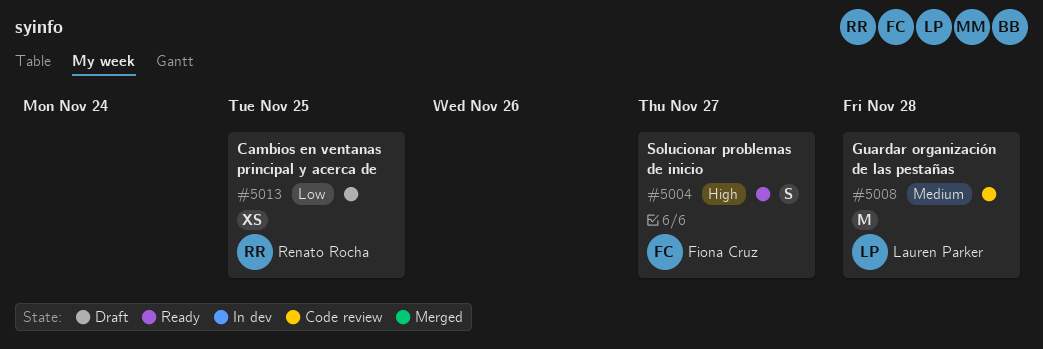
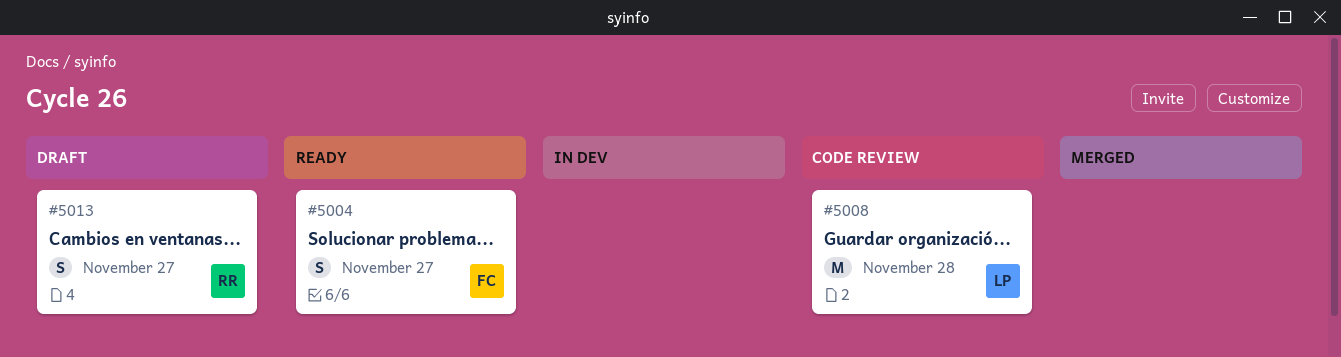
#5013, estimate: XS -> S
#5013, due: Nov 25 -> Nov 27

